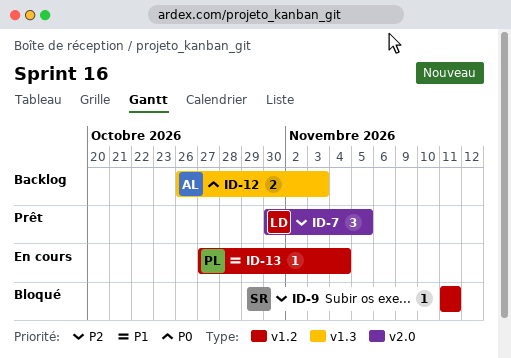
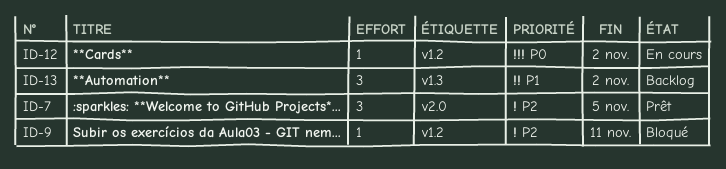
ID-12, status: Backlog -> En cours
ID-12, label: v1.3 -> v1.2
ID-12, estimate: 2 -> 1
ID-12, due: Nov 3 -> Nov 2
ID-13, status: En cours -> Backlog
ID-13, label: v1.2 -> v1.3
ID-13, estimate: 1 -> 3
ID-13, due: Nov 4 -> Nov 2

